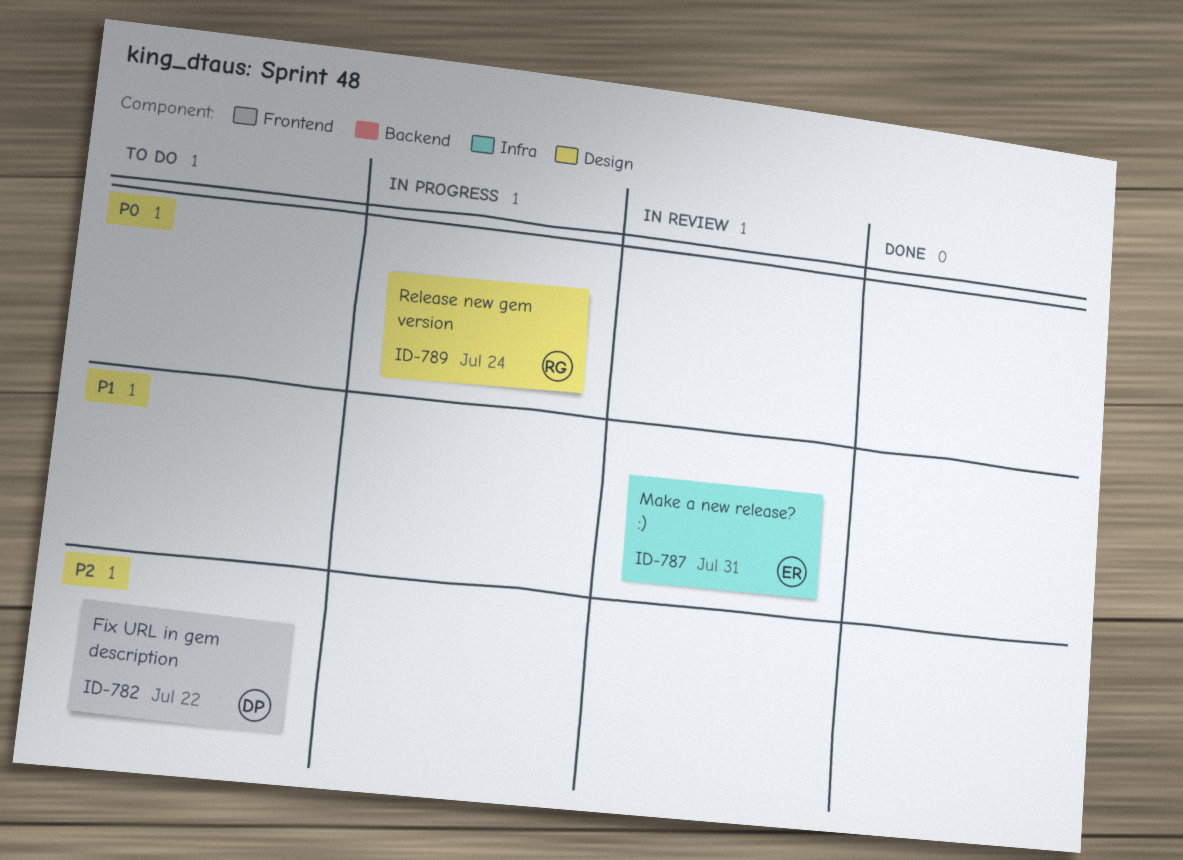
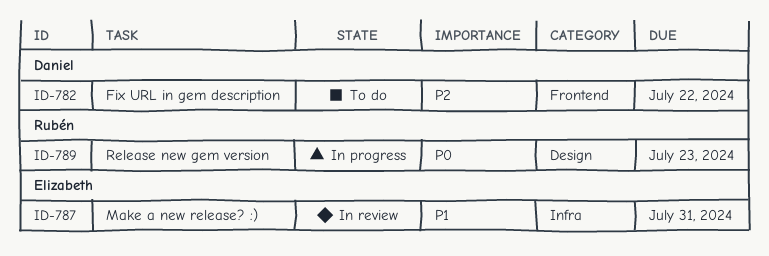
ID-789, due: Jul 24 -> Jul 23

